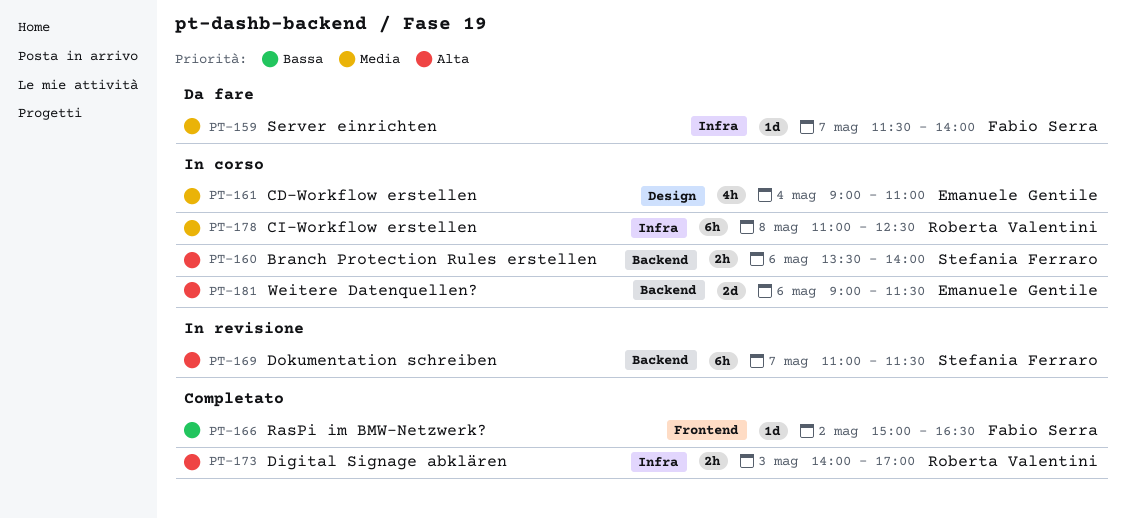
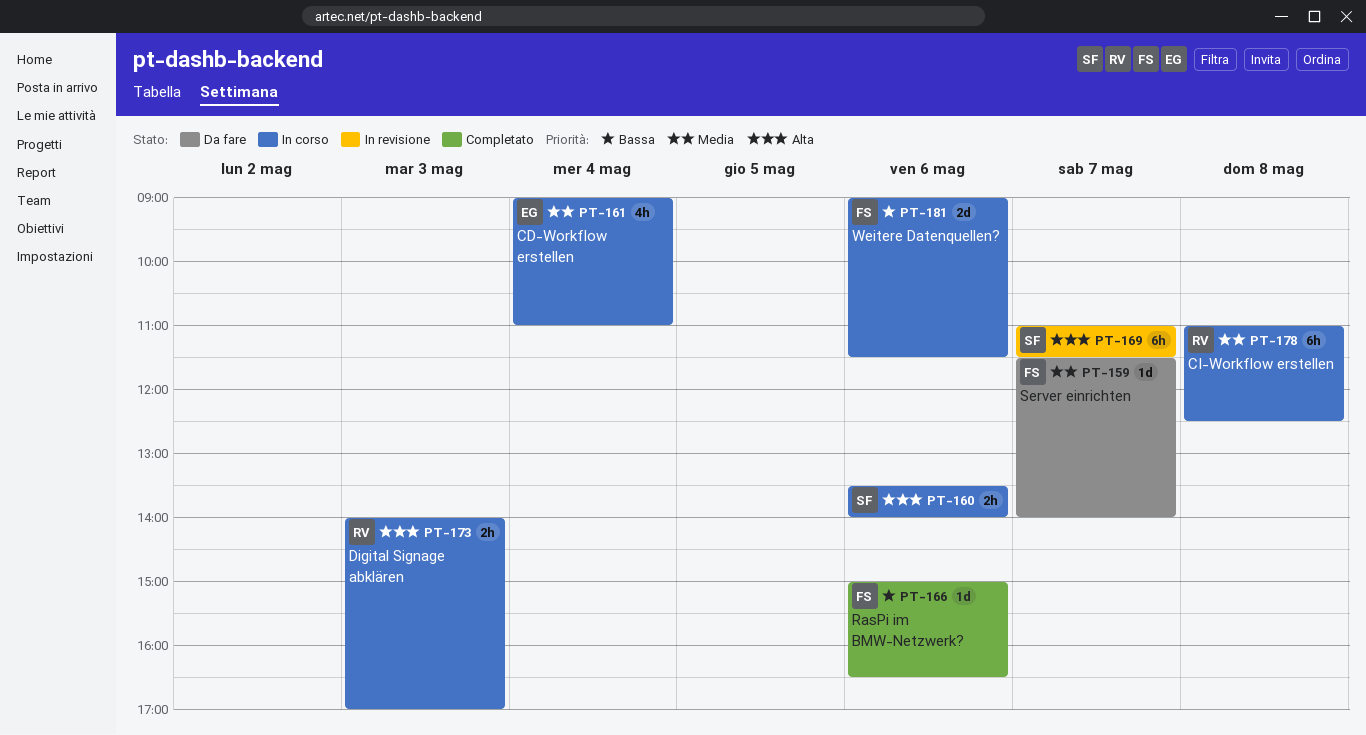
PT-166, day: May 2 -> May 6
PT-173, status: Completato -> In corso
PT-181, owner: Emanuele Gentile -> Fabio Serra
PT-181, priority: Alta -> Bassa

